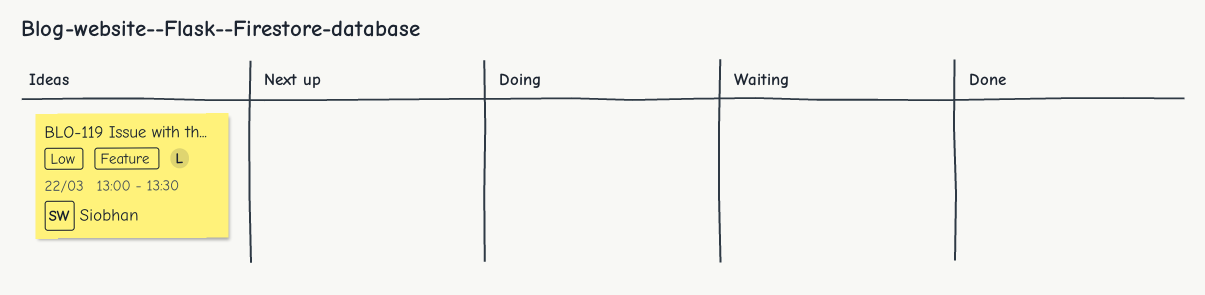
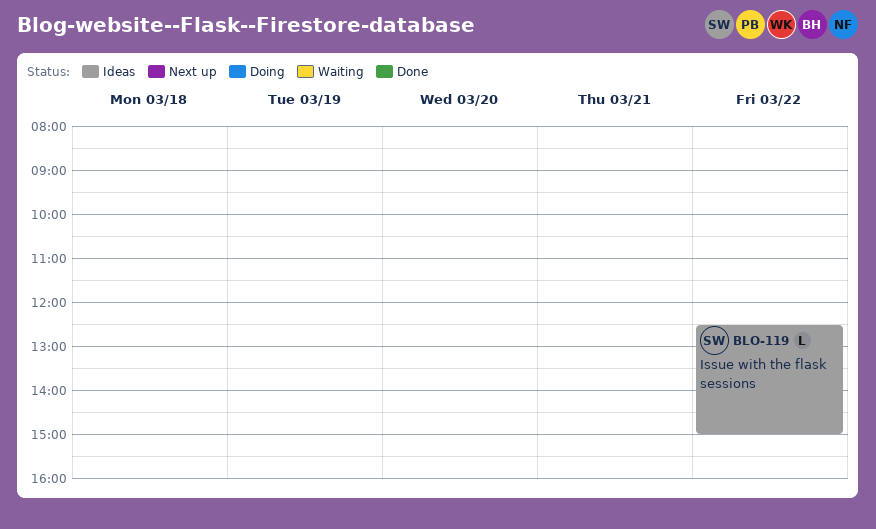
BLO-119, begins: 13:00 -> 12:30
BLO-119, ends: 13:30 -> 15:00

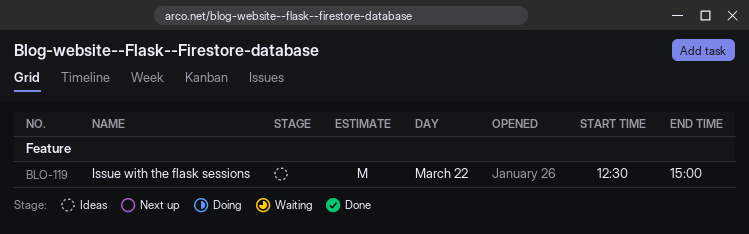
BLO-119, estimate: L -> M

